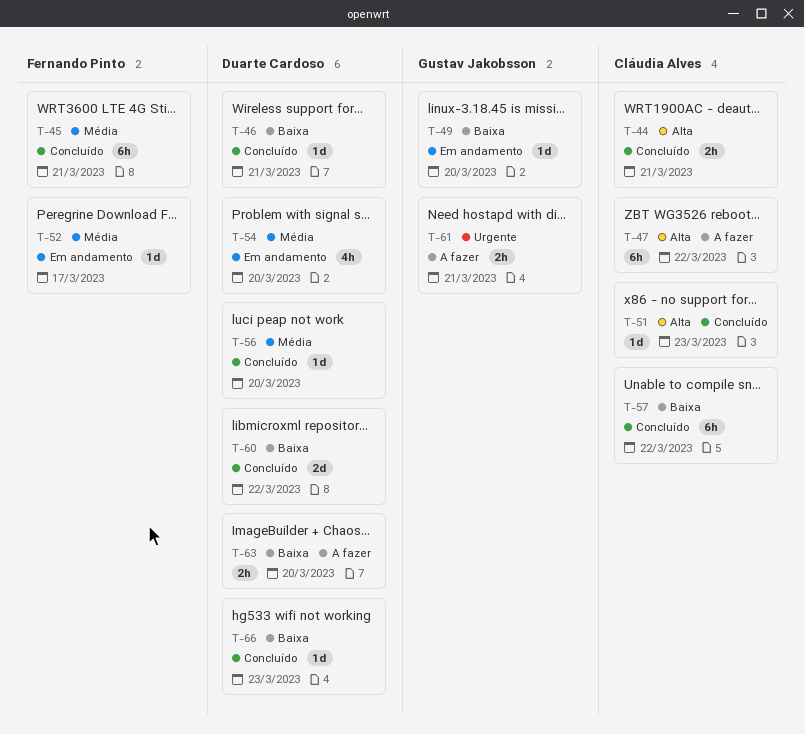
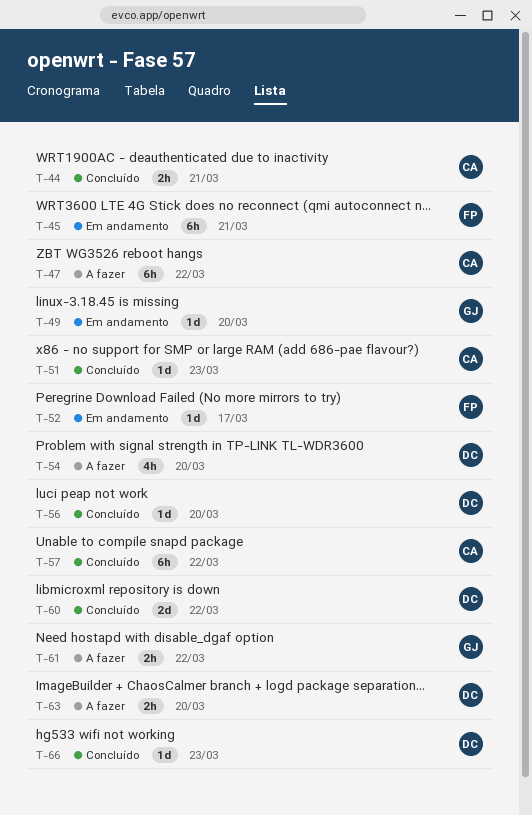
T-45, status: Concluído -> Em andamento
T-46: present -> none
T-54, status: Em andamento -> A fazer
T-61, due: Mar 21 -> Mar 22

